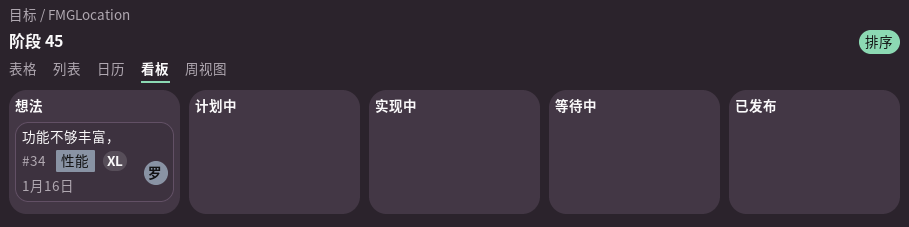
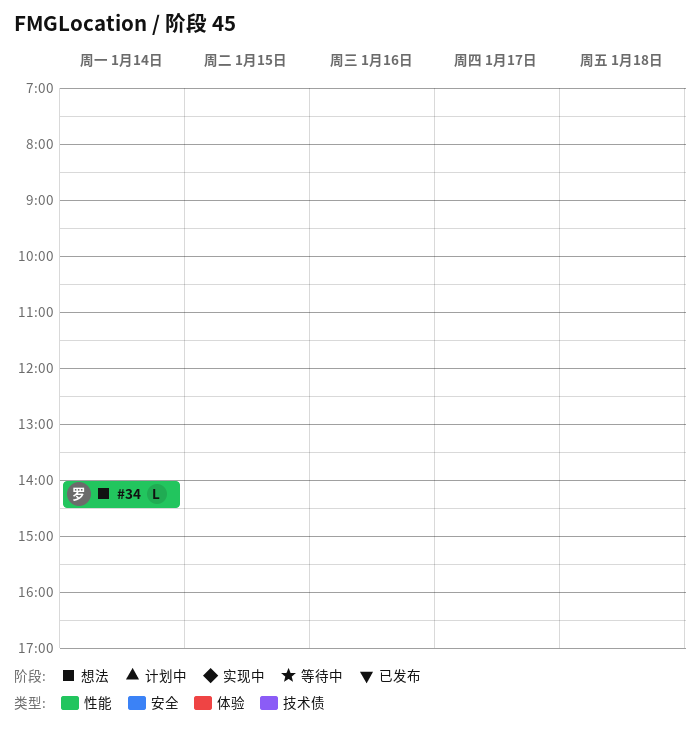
#34, estimate: XL -> L
#34, day: Jan 16 -> Jan 14

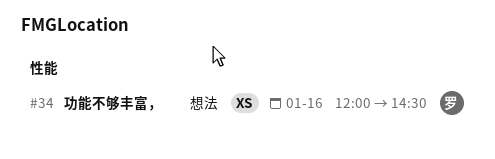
#34, estimate: L -> XS
#34, day: Jan 14 -> Jan 16
#34, begins: 14:00 -> 12:00

